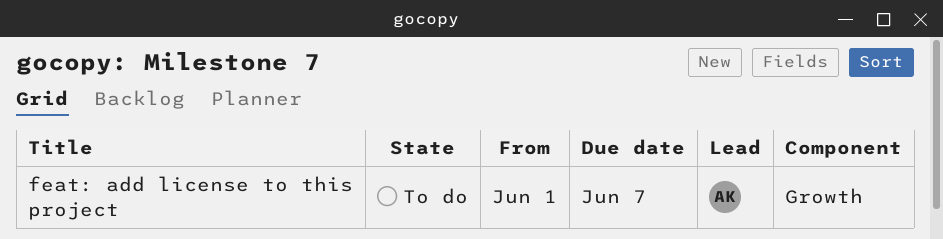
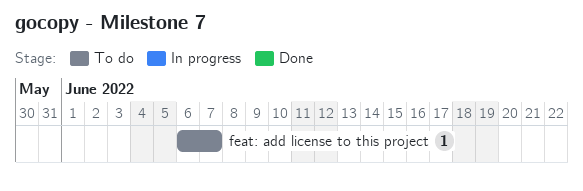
feat: add license to this project, start: Jun 1 -> Jun 6

